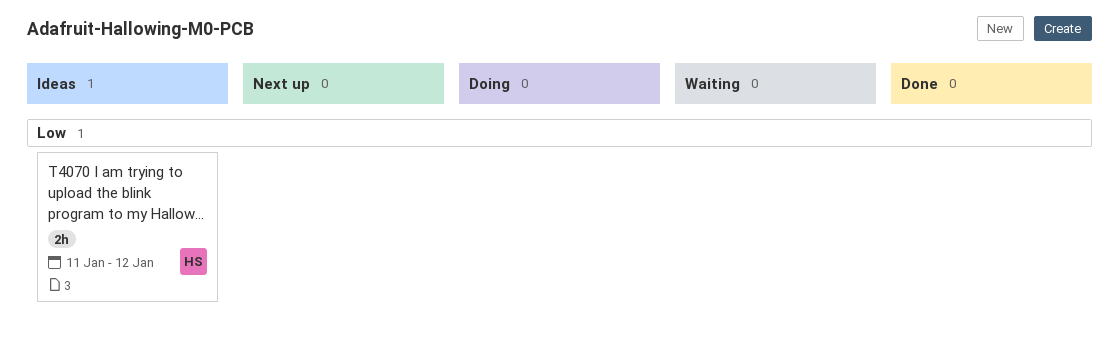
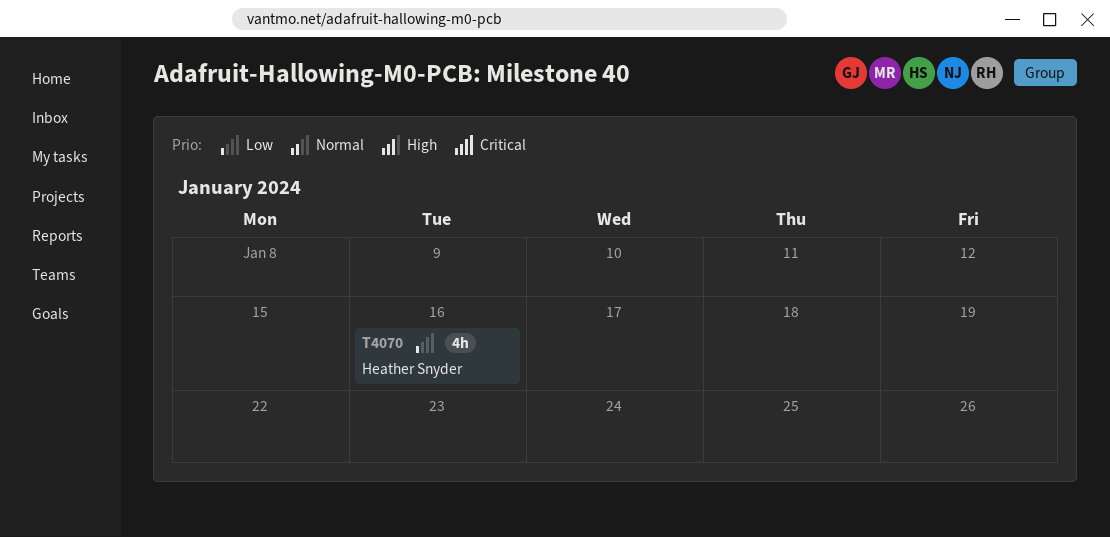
T4070, estimate: 2h -> 4h
T4070, due: Jan 12 -> Jan 16

